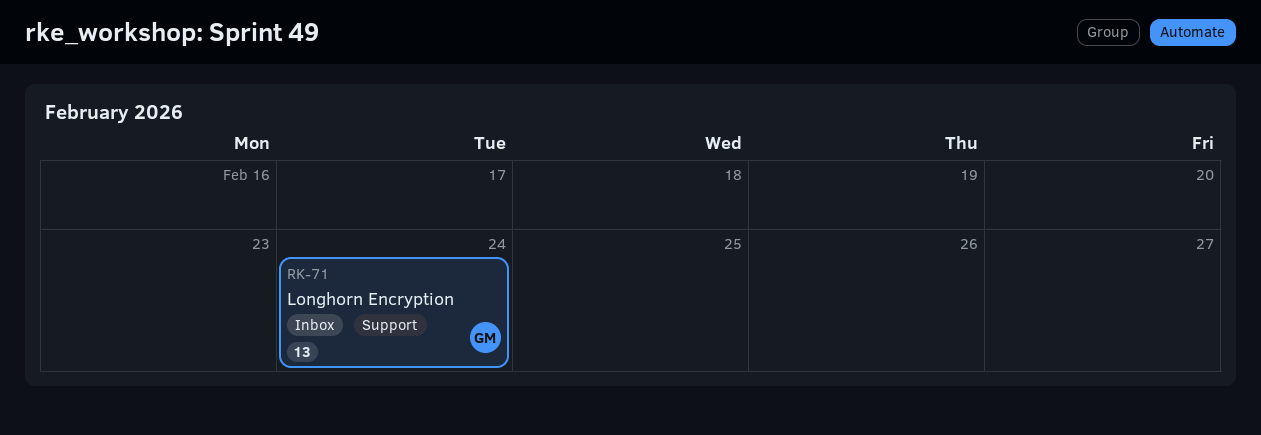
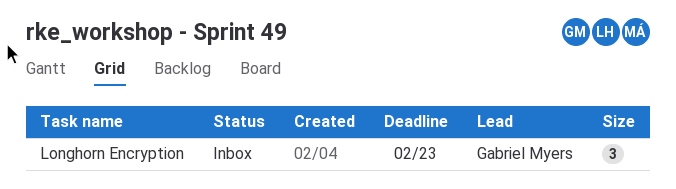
Longhorn Encryption, estimate: 13 -> 3
Longhorn Encryption, due: Feb 24 -> Feb 23

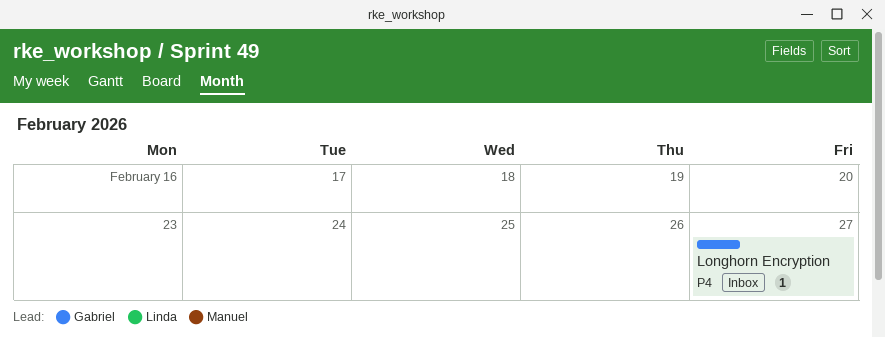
Longhorn Encryption, estimate: 3 -> 1
Longhorn Encryption, due: Feb 23 -> Feb 27

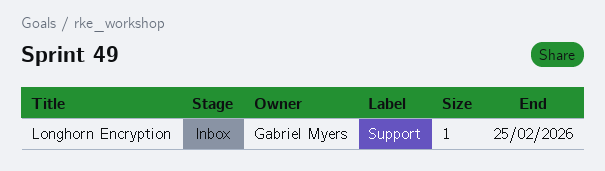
Longhorn Encryption, due: Feb 27 -> Feb 25

